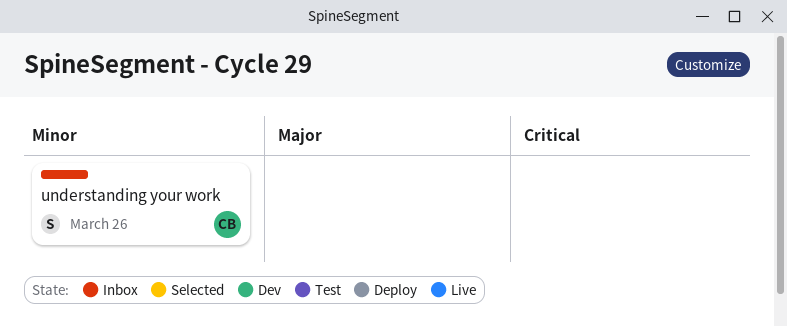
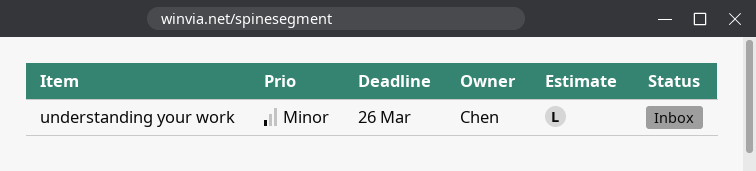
understanding your work, estimate: S -> L

